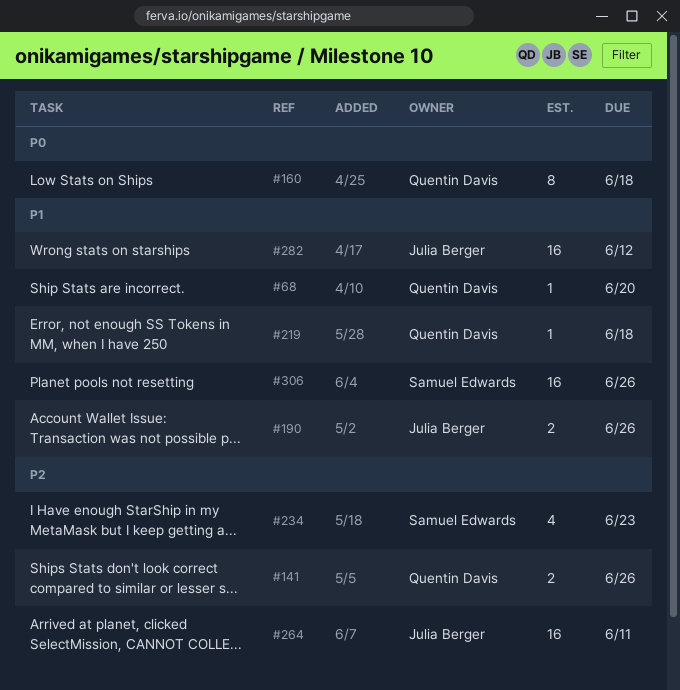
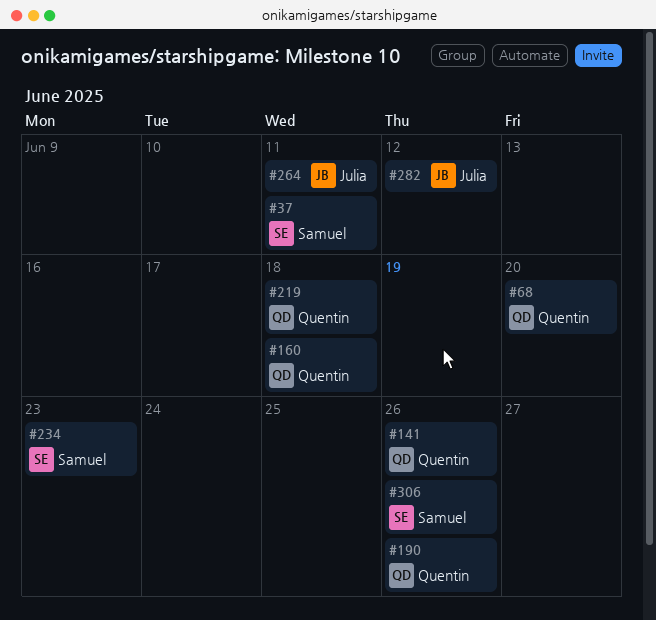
#37: none -> present
#190, owner: Julia Berger -> Quentin Davis

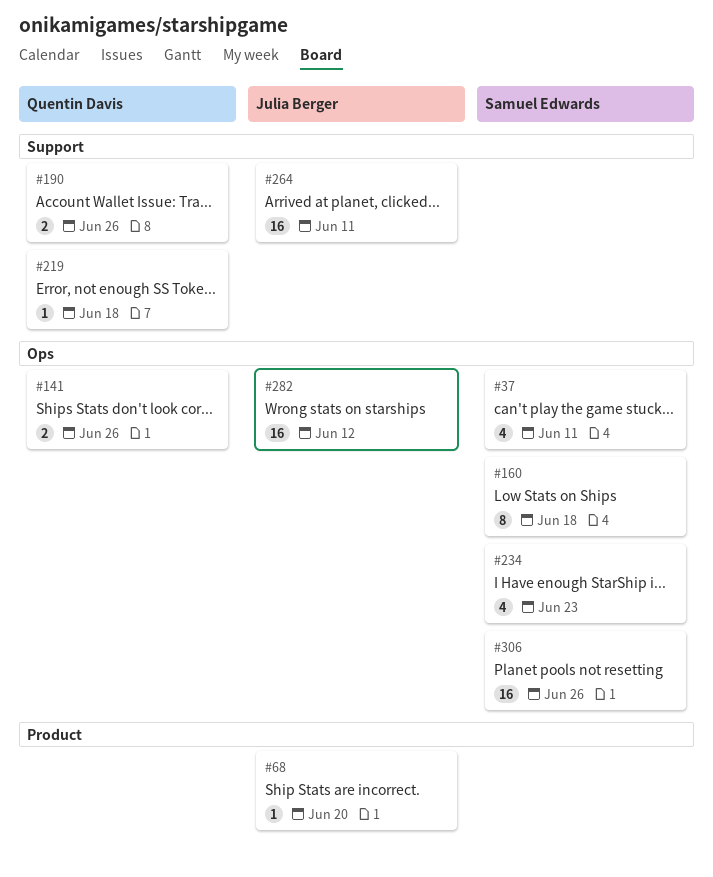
#68, owner: Quentin Davis -> Julia Berger
#160, owner: Quentin Davis -> Samuel Edwards

